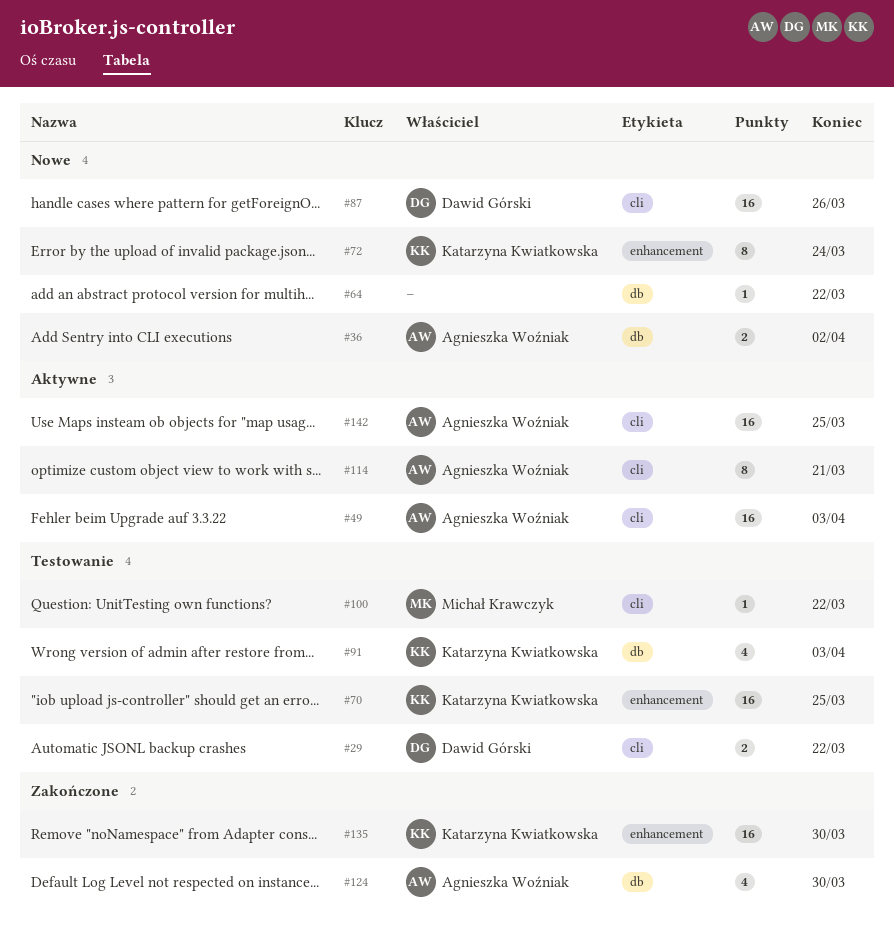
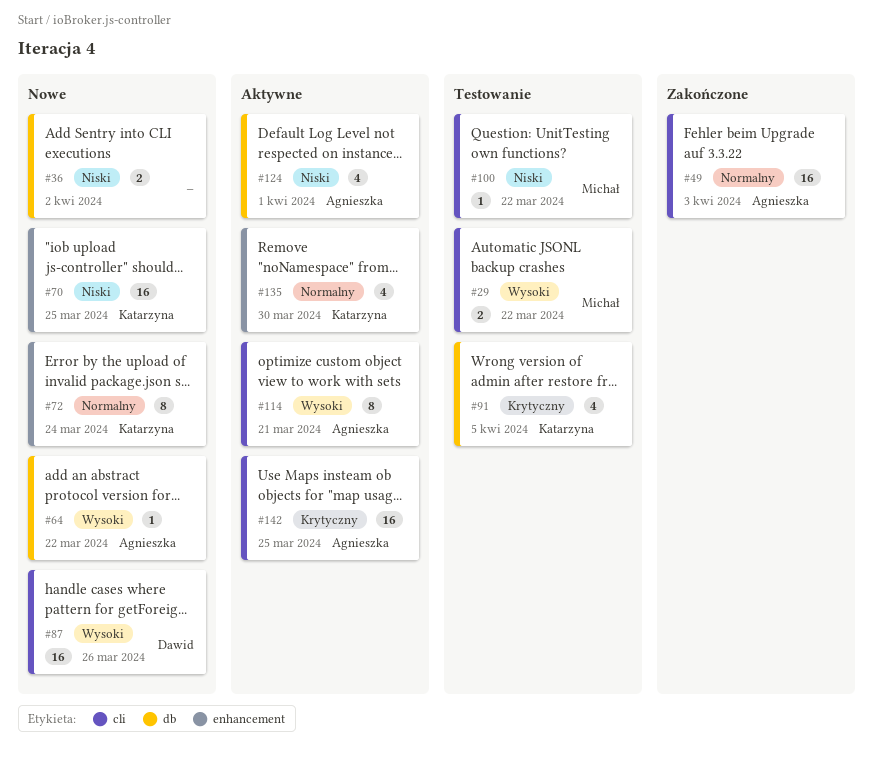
#29, owner: Dawid Górski -> Michał Krawczyk
#36, owner: Agnieszka Woźniak -> none
#49, status: Aktywne -> Zakończone
#64, owner: none -> Agnieszka Woźniak
#70, status: Testowanie -> Nowe
#91, due: Apr 3 -> Apr 5
#124, status: Zakończone -> Aktywne
#124, due: Mar 30 -> Apr 1
#135, status: Zakończone -> Aktywne
#135, estimate: 16 -> 4

